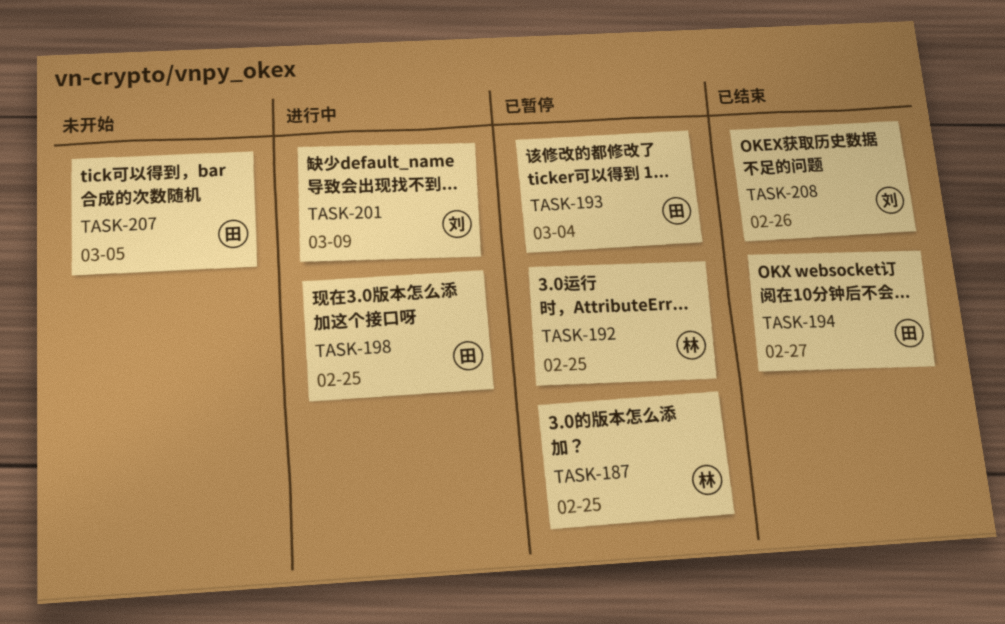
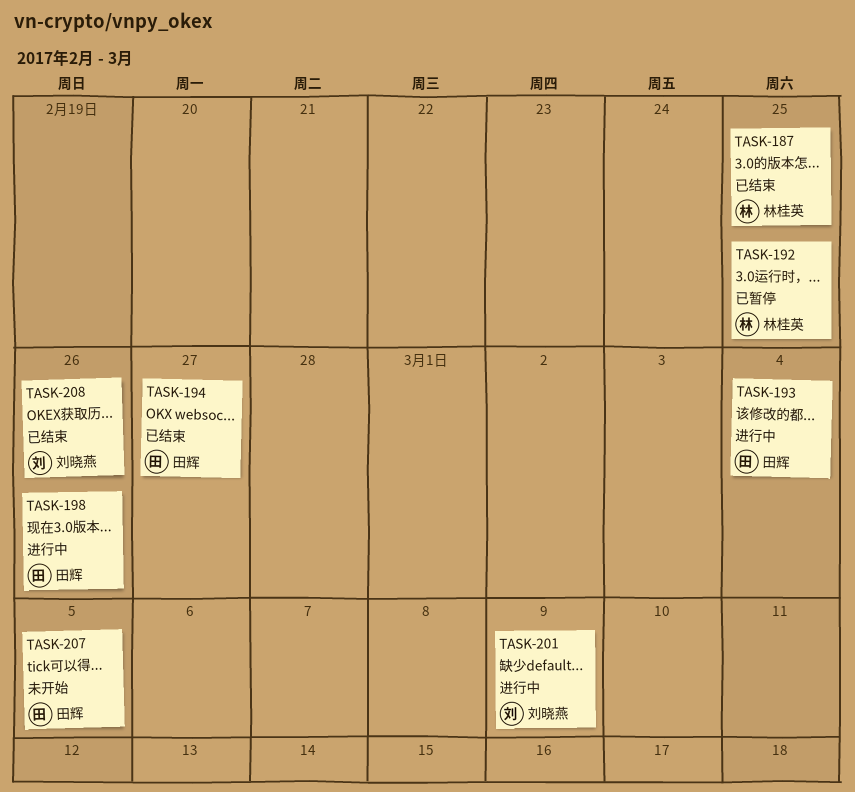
TASK-187, status: 已暂停 -> 已结束
TASK-193, status: 已暂停 -> 进行中
TASK-198, due: Feb 25 -> Feb 26

